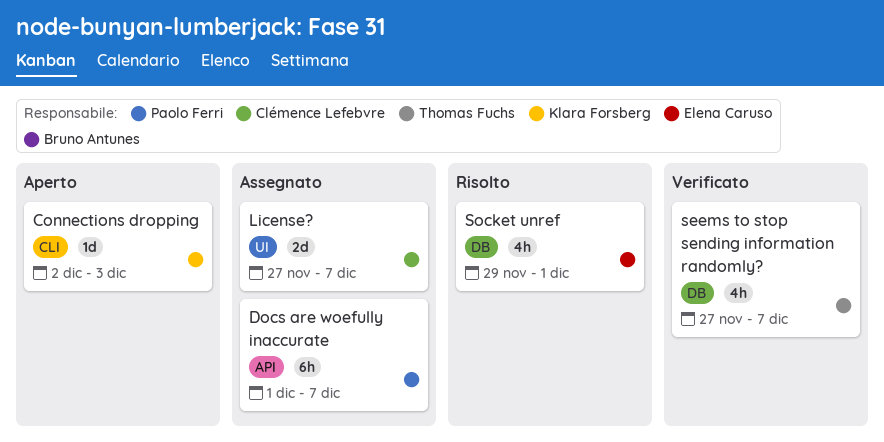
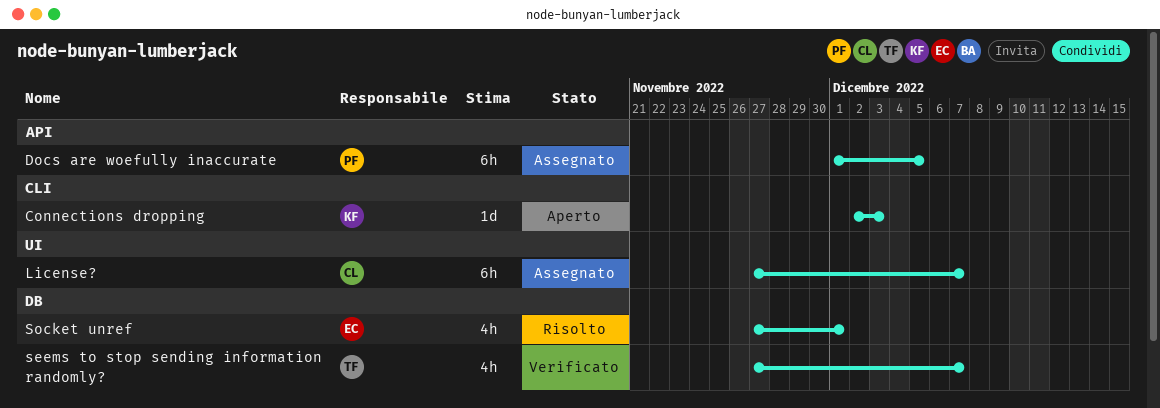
Docs are woefully inaccurate, due: Dec 7 -> Dec 5
License?, estimate: 2d -> 6h
Socket unref, start: Nov 29 -> Nov 27

